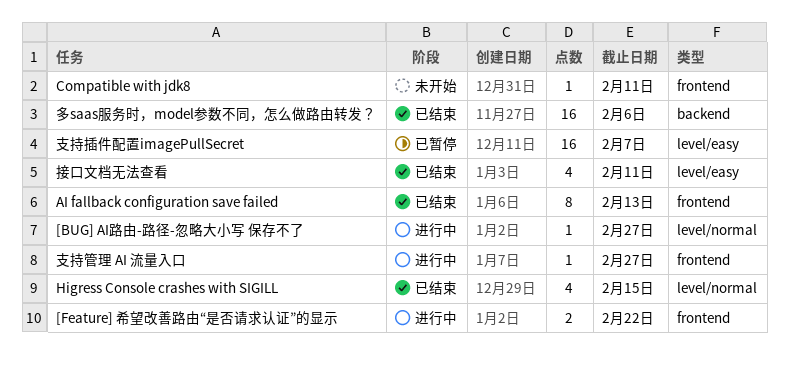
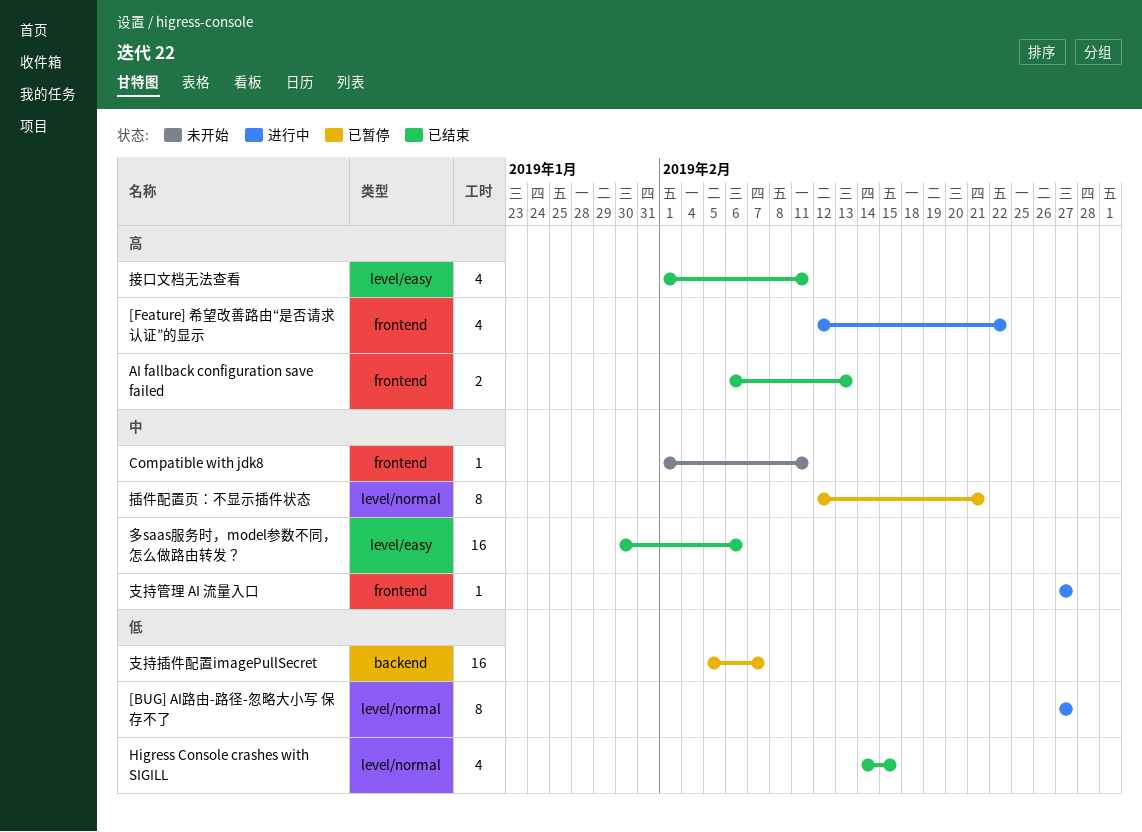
[BUG] AI路由-路径-忽略大小写 保存不了, estimate: 1 -> 8
[Feature] 希望改善路由“是否请求认证”的显示, estimate: 2 -> 4
AI fallback configuration save failed, estimate: 8 -> 2
多saas服务时，model参数不同，怎么做路由转发？, label: backend -> level/easy
插件配置页：不显示插件状态: none -> present
支持插件配置imagePullSecret, label: level/easy -> backend

